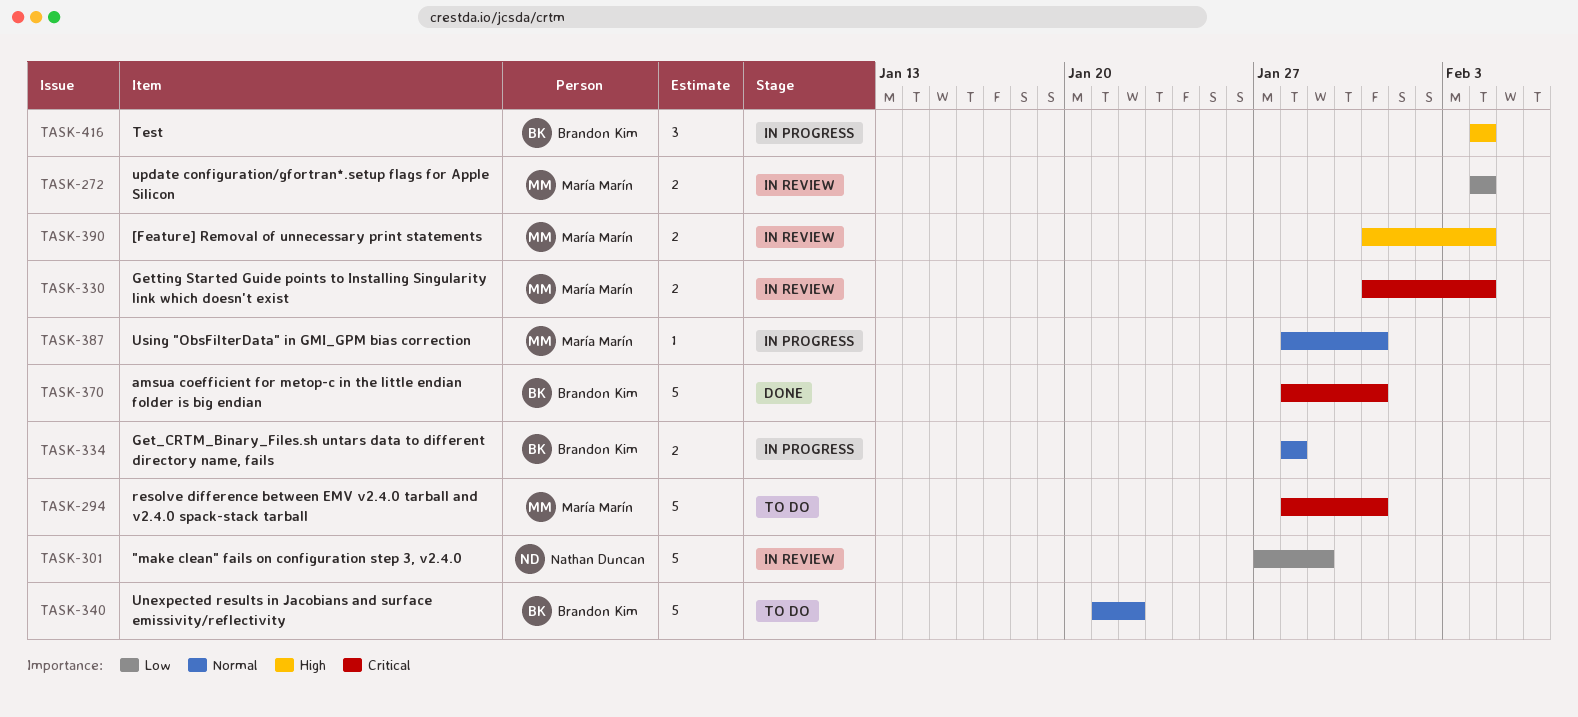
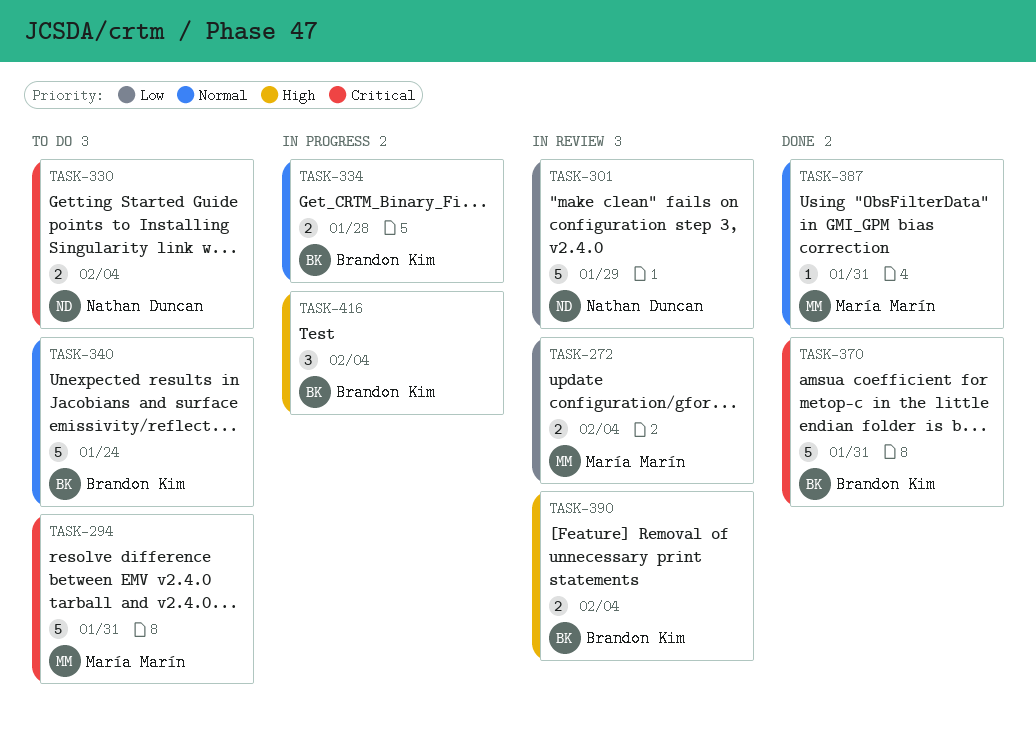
TASK-330, status: In review -> To do
TASK-330, owner: María Marín -> Nathan Duncan
TASK-340, due: Jan 22 -> Jan 24
TASK-387, status: In progress -> Done
TASK-390, owner: María Marín -> Brandon Kim

